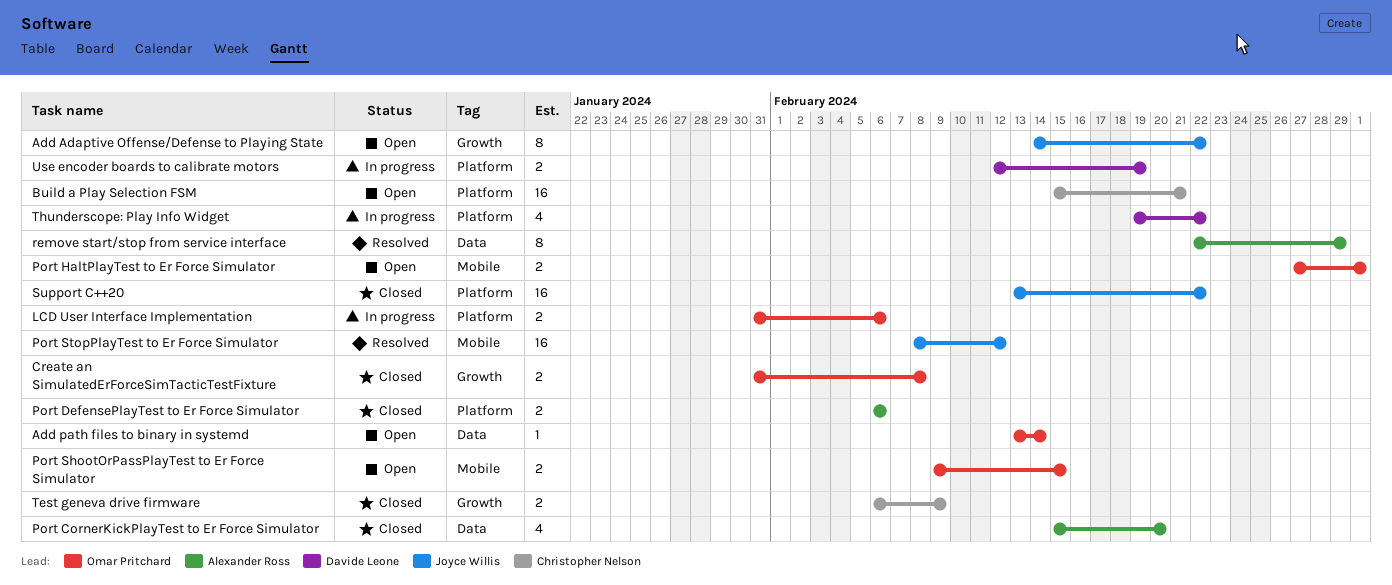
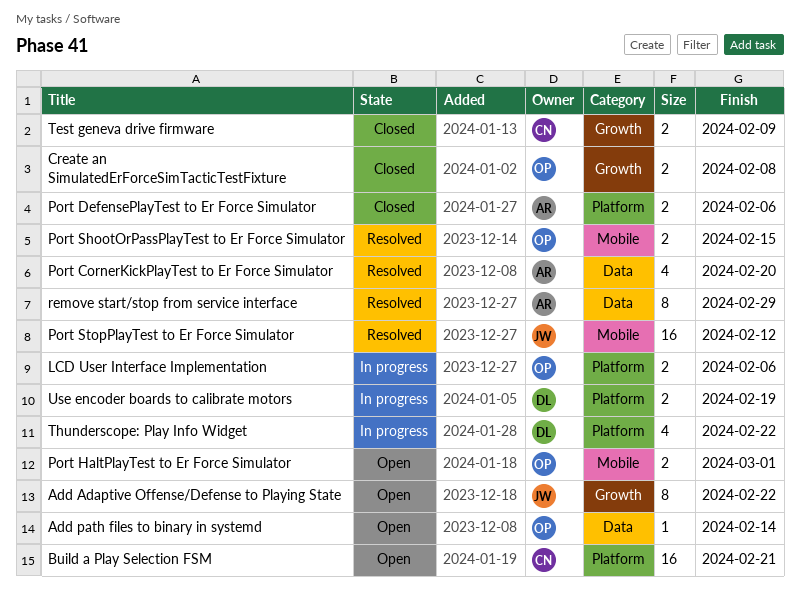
Port CornerKickPlayTest to Er Force Simulator, status: Closed -> Resolved
Port ShootOrPassPlayTest to Er Force Simulator, status: Open -> Resolved
Support C++20: present -> none

